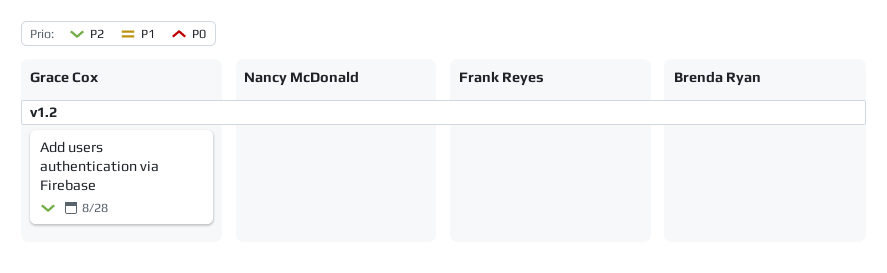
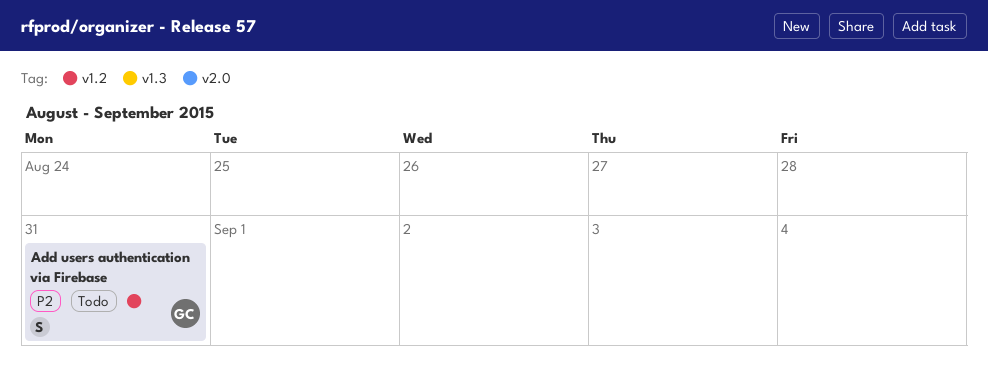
Add users authentication via Firebase, due: Aug 28 -> Aug 31

